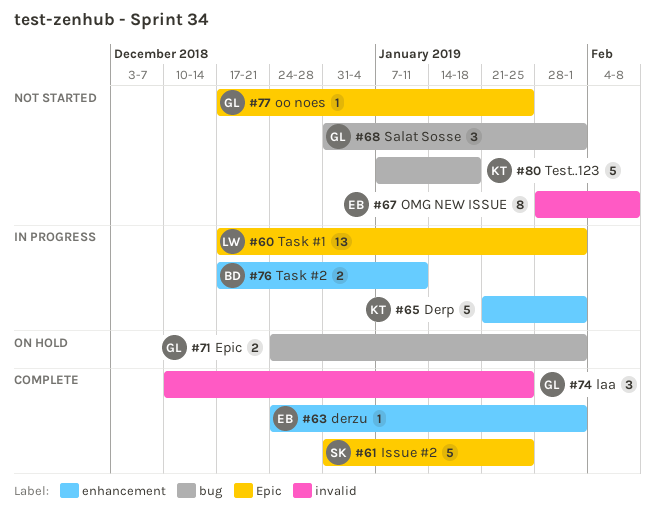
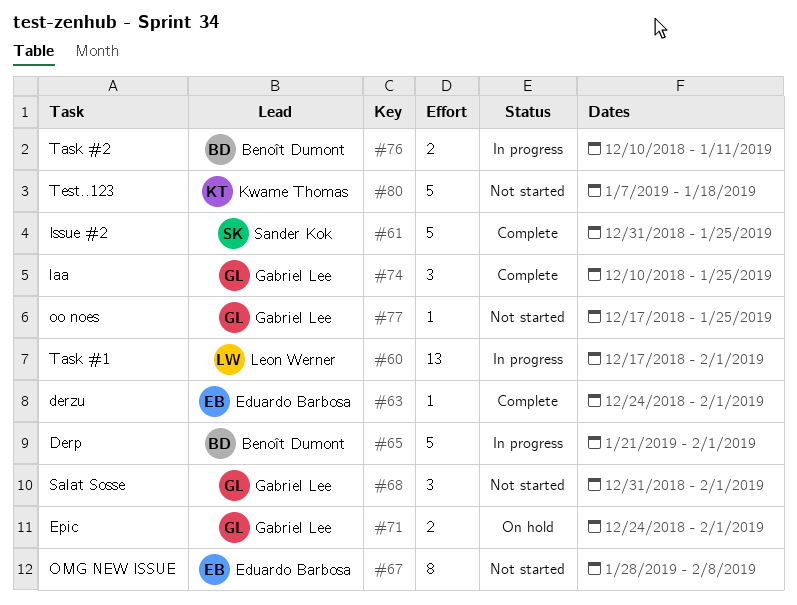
#65, owner: Kwame Thomas -> Benoît Dumont
#76, start: Dec 17 -> Dec 10

